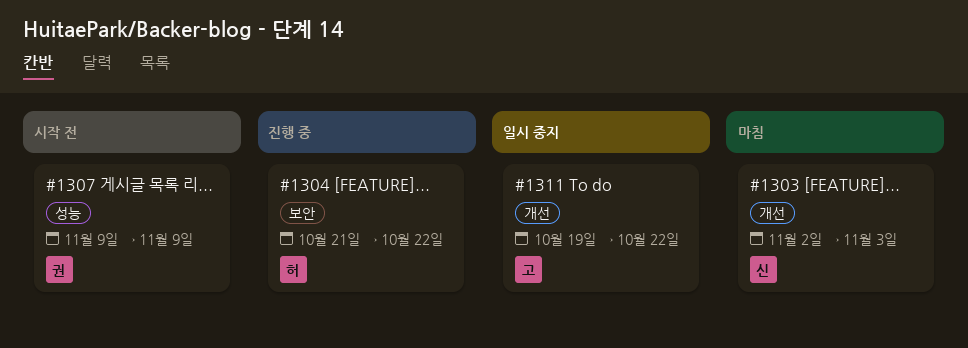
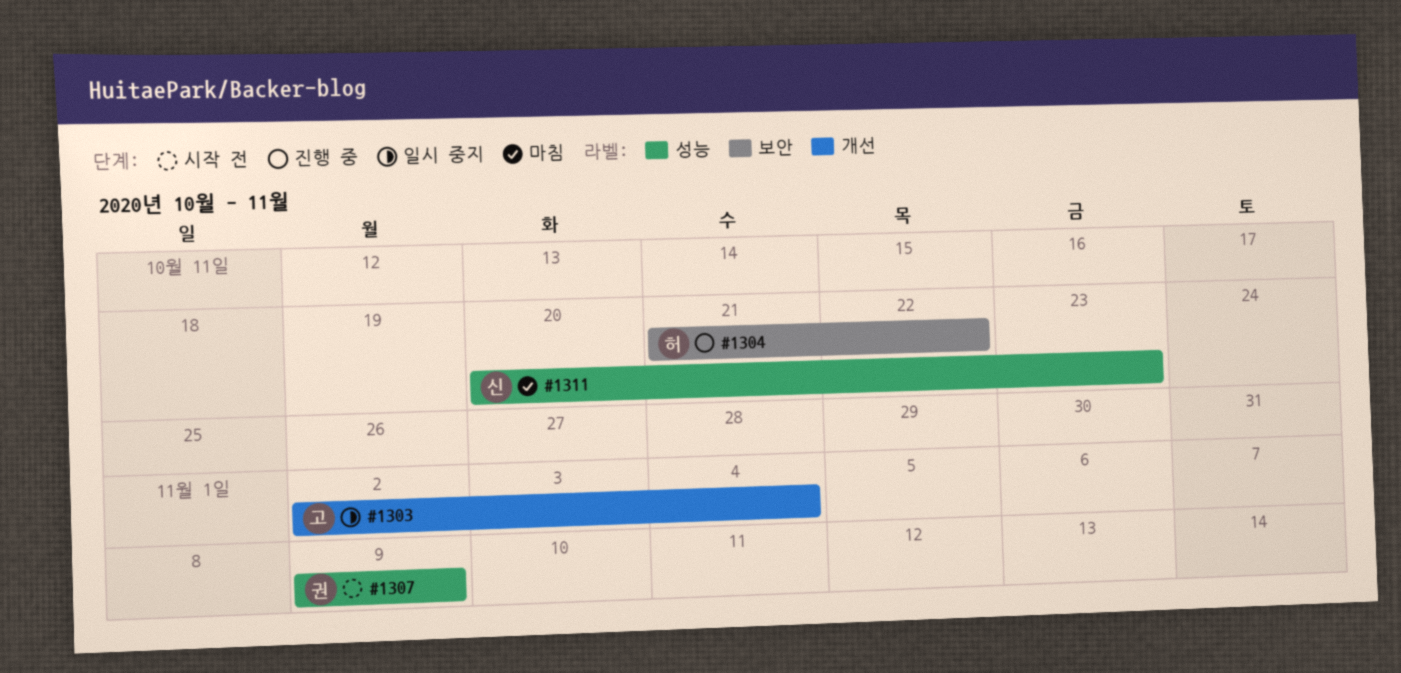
#1303, status: 마침 -> 일시 중지
#1303, owner: 신 -> 고
#1303, due: Nov 3 -> Nov 4
#1311, status: 일시 중지 -> 마침
#1311, owner: 고 -> 신
#1311, label: 개선 -> 성능
#1311, start: Oct 19 -> Oct 20
#1311, due: Oct 22 -> Oct 23

